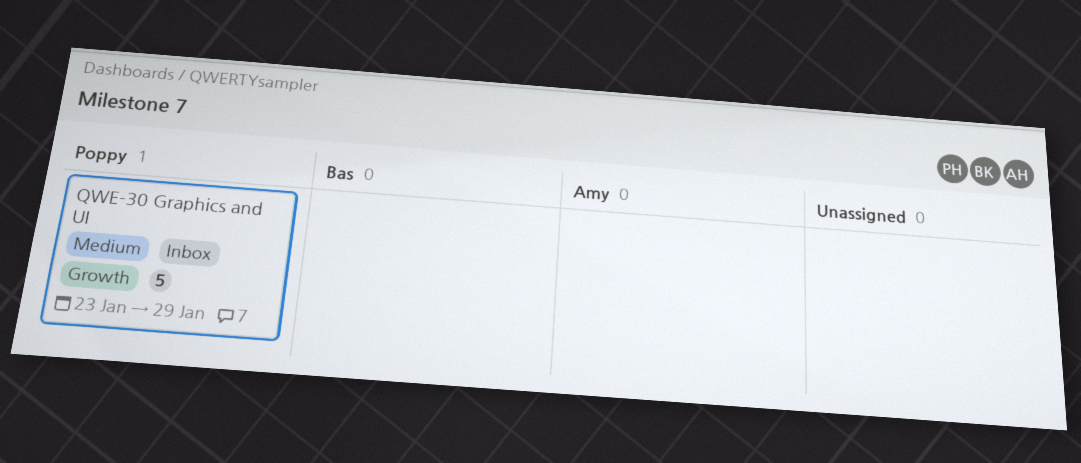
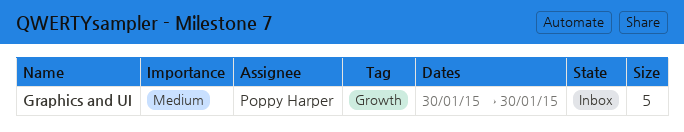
Graphics and UI, start: Jan 23 -> Jan 30
Graphics and UI, due: Jan 29 -> Jan 30

